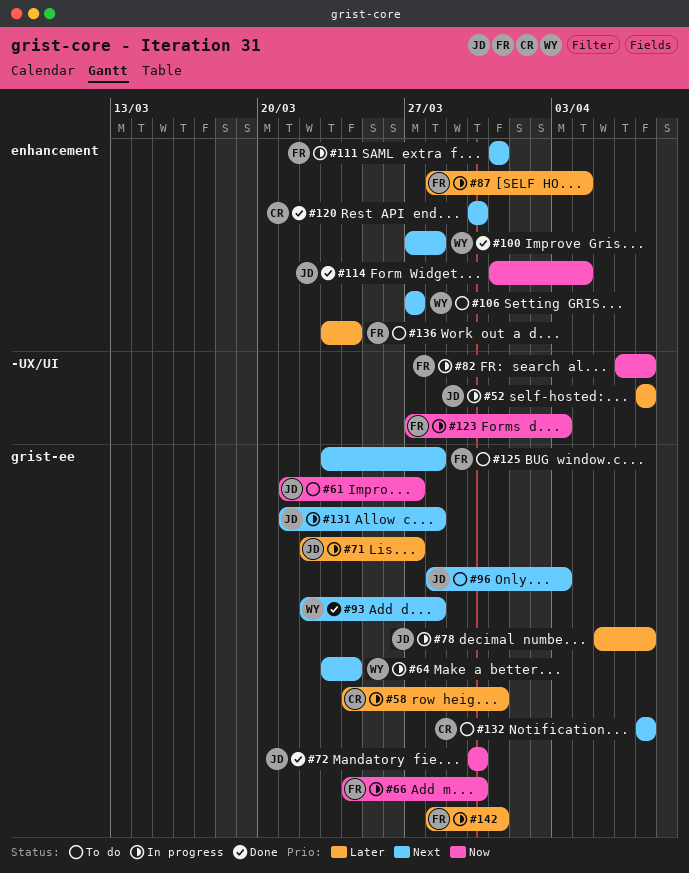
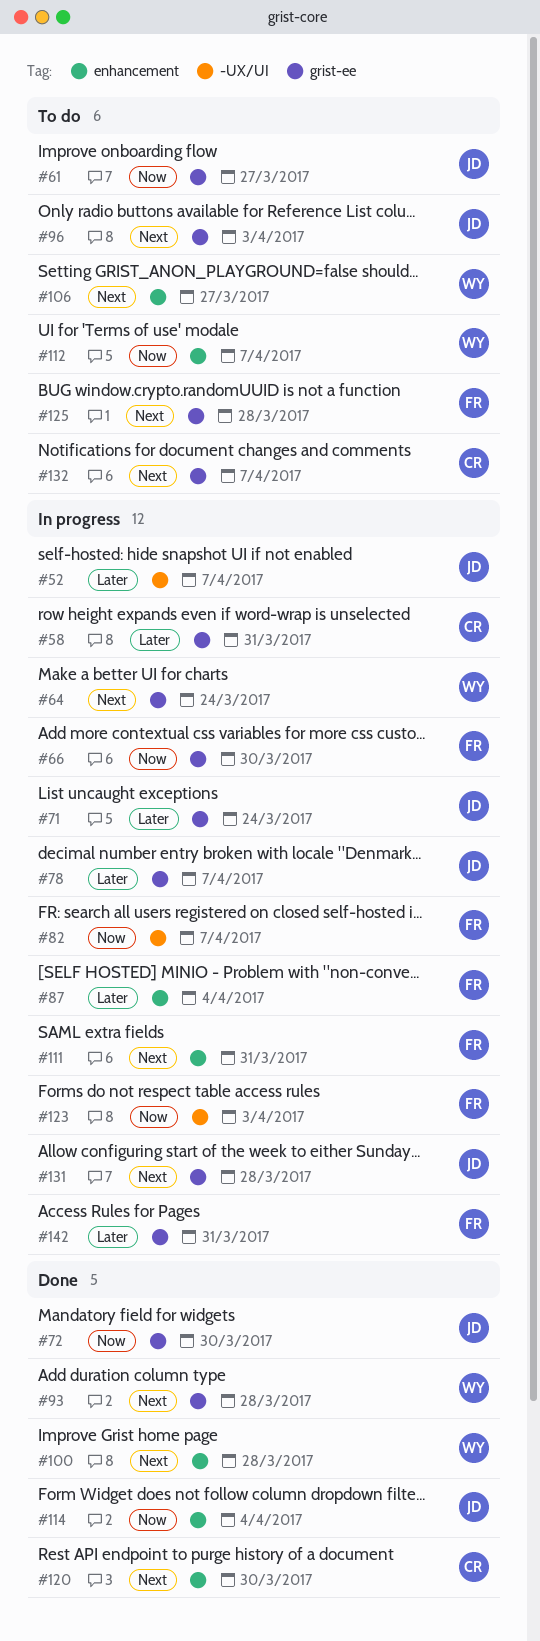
#71, due: Mar 27 -> Mar 24
#112: none -> present
#136: present -> none

